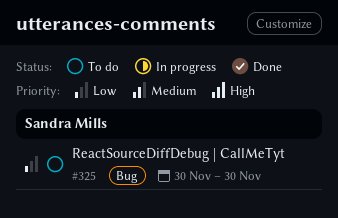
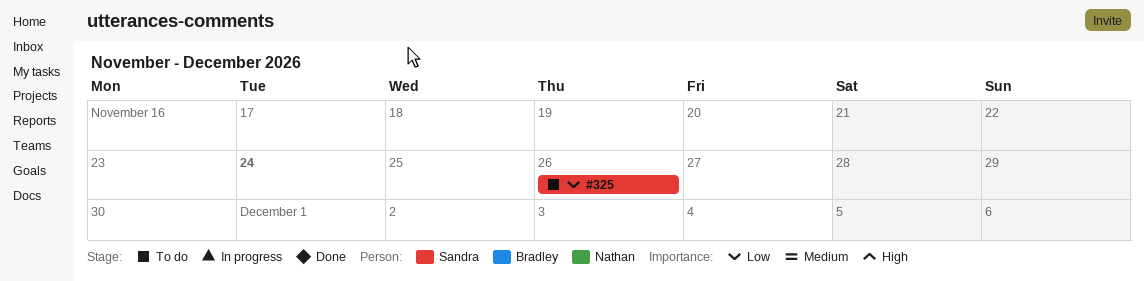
#325, start: Nov 30 -> Nov 26
#325, due: Nov 30 -> Nov 26

